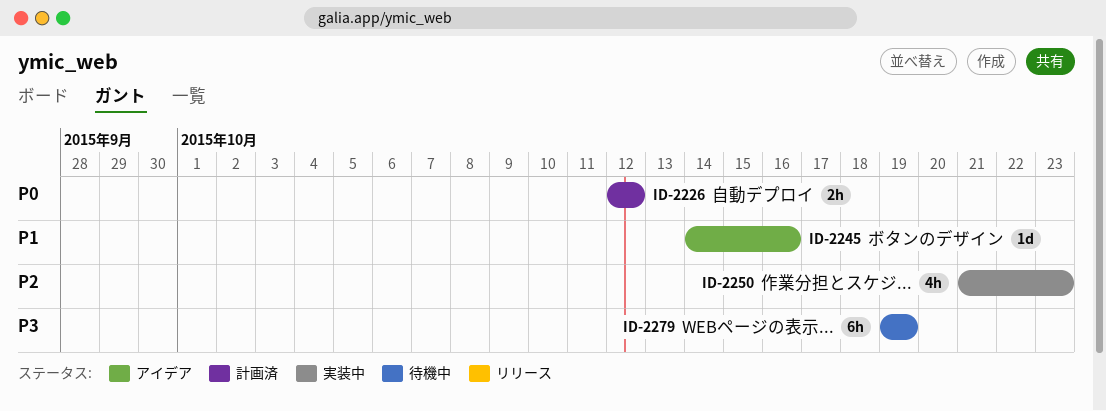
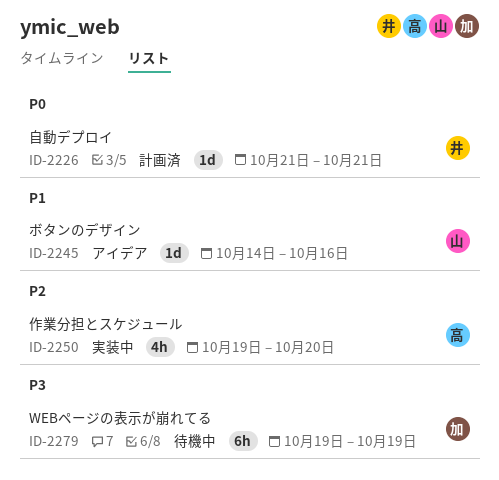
ID-2226, estimate: 2h -> 1d
ID-2226, start: Oct 12 -> Oct 21
ID-2226, due: Oct 12 -> Oct 21
ID-2250, start: Oct 21 -> Oct 19
ID-2250, due: Oct 23 -> Oct 20

